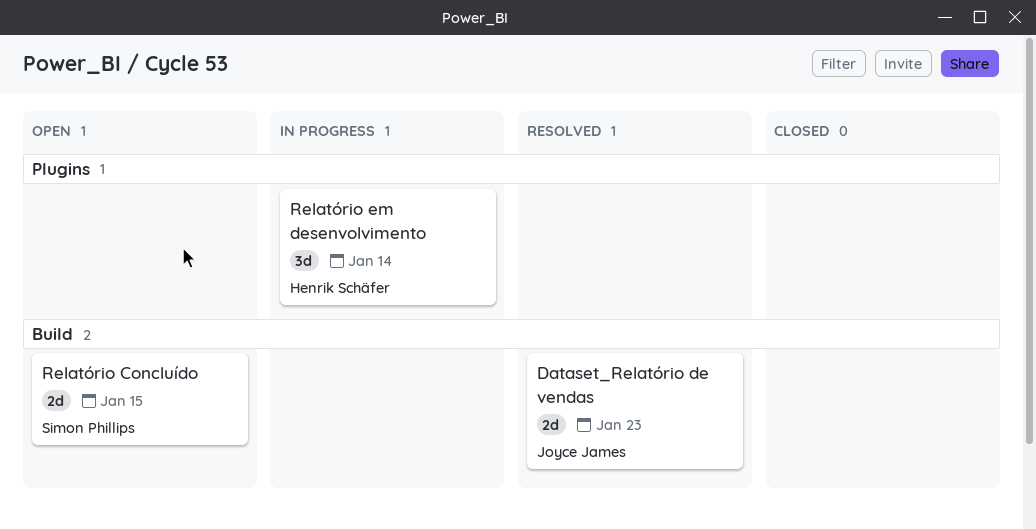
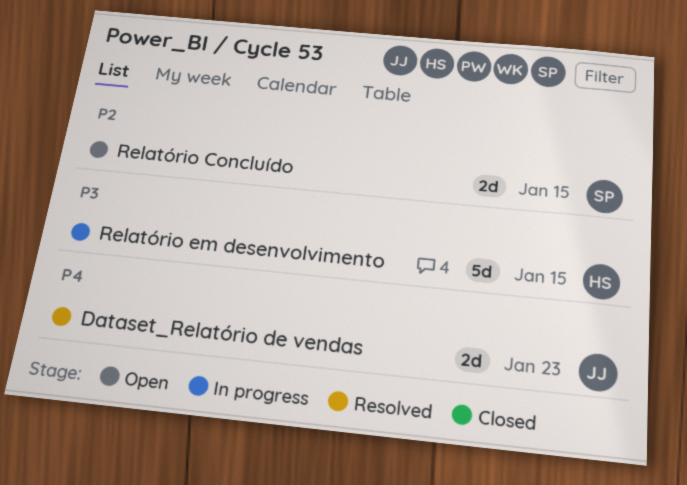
Relatório em desenvolvimento, estimate: 3d -> 5d
Relatório em desenvolvimento, due: Jan 14 -> Jan 15

